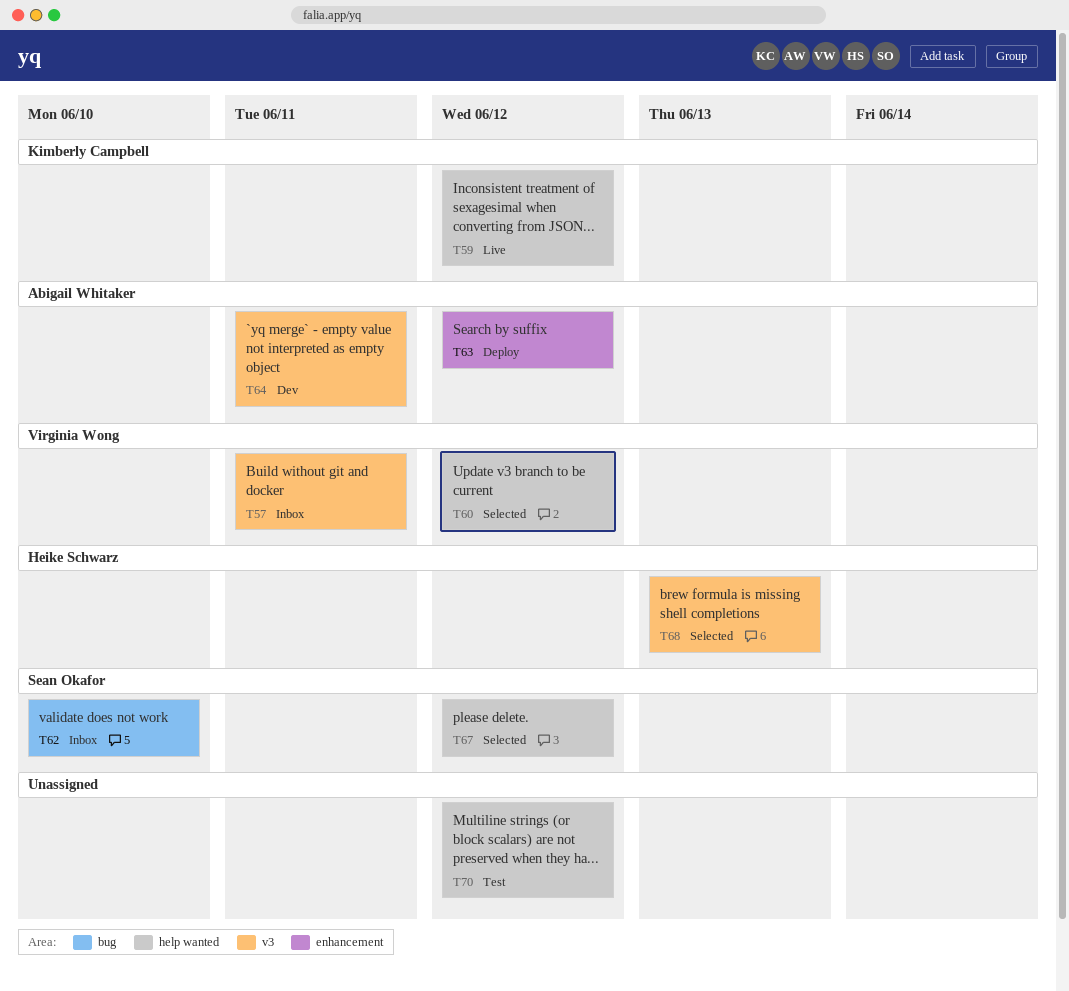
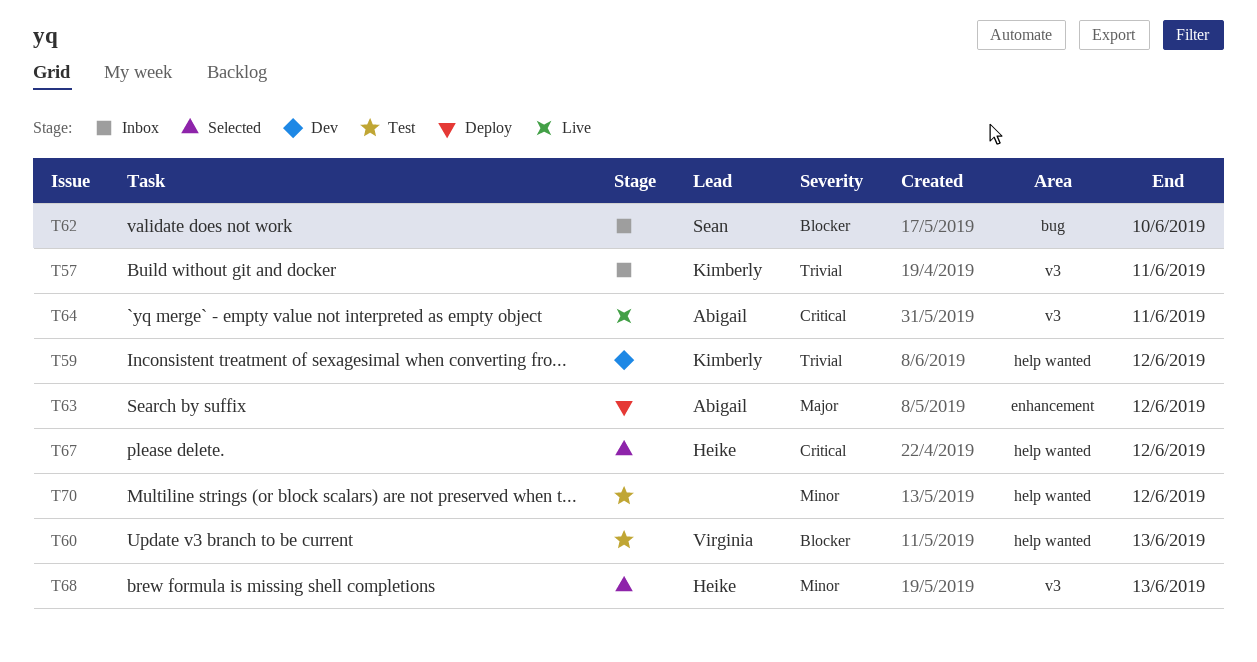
T57, owner: Virginia Wong -> Kimberly Campbell
T59, status: Live -> Dev
T60, status: Selected -> Test
T60, due: Jun 12 -> Jun 13
T64, status: Dev -> Live
T67, owner: Sean Okafor -> Heike Schwarz

